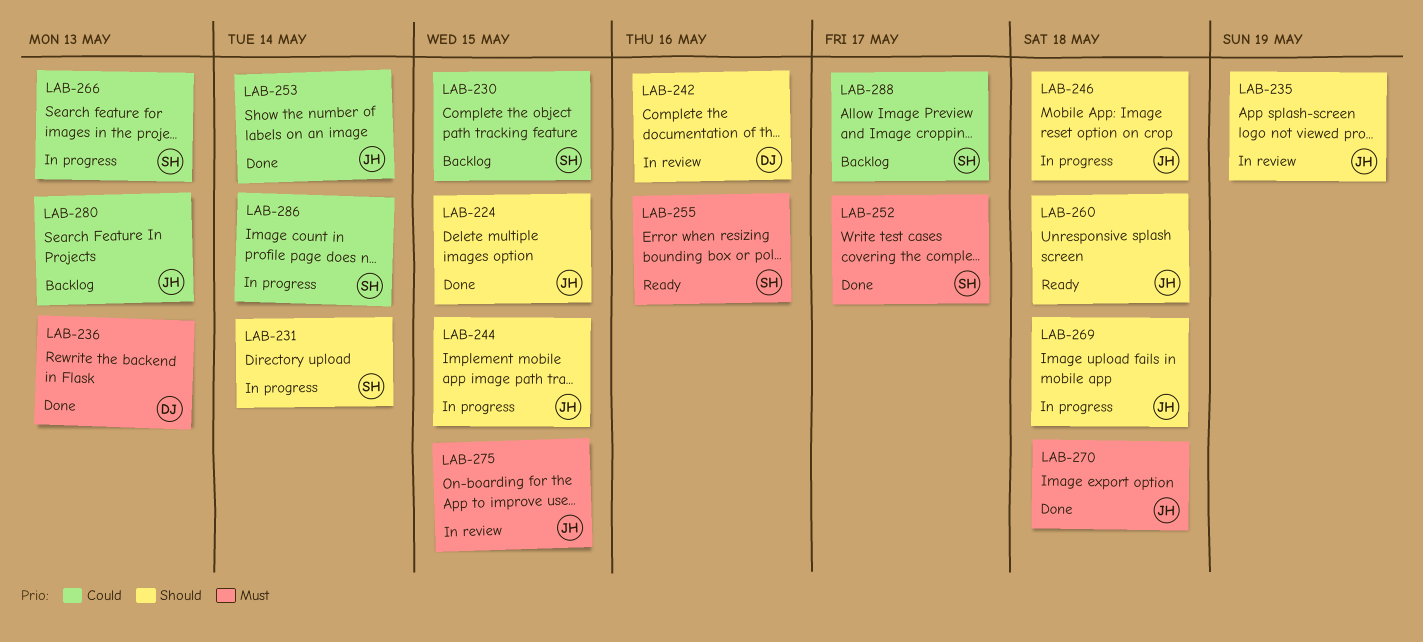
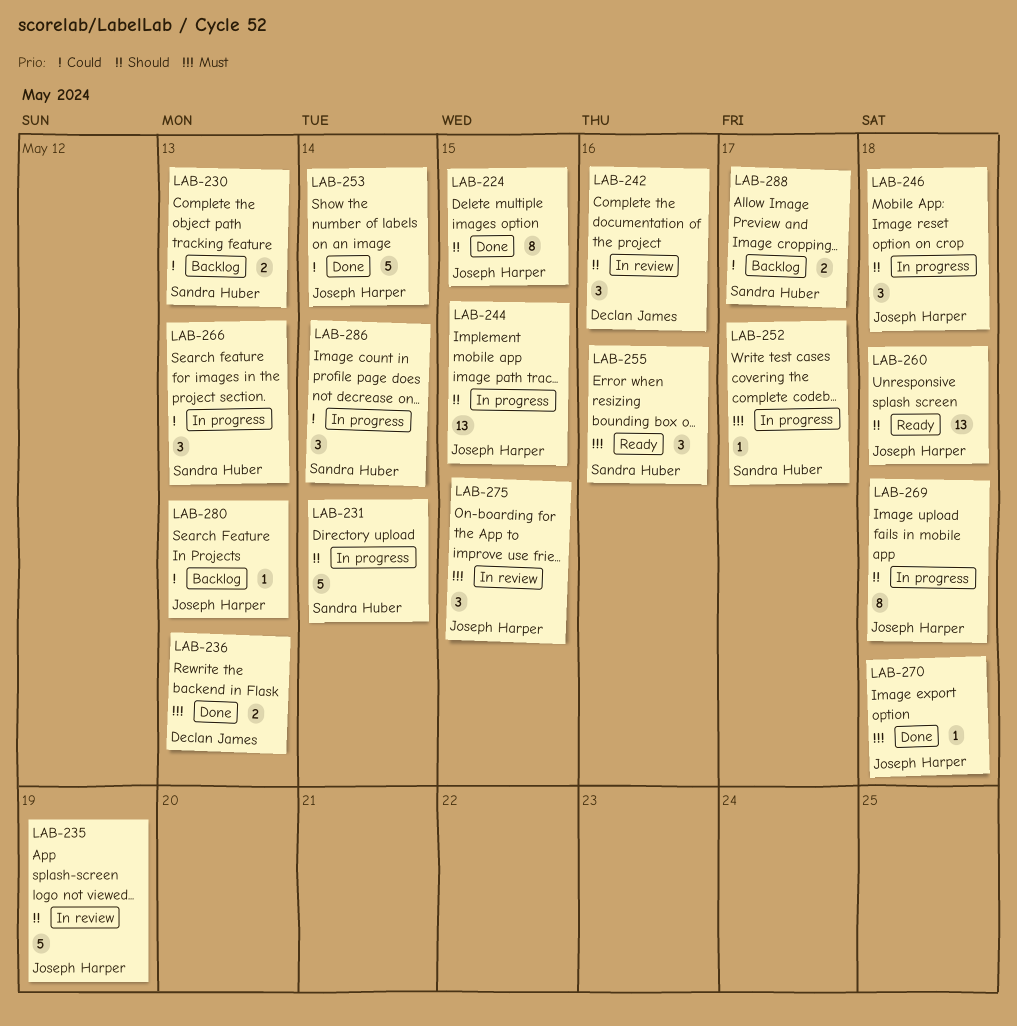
LAB-230, due: May 15 -> May 13
LAB-252, status: Done -> In progress

